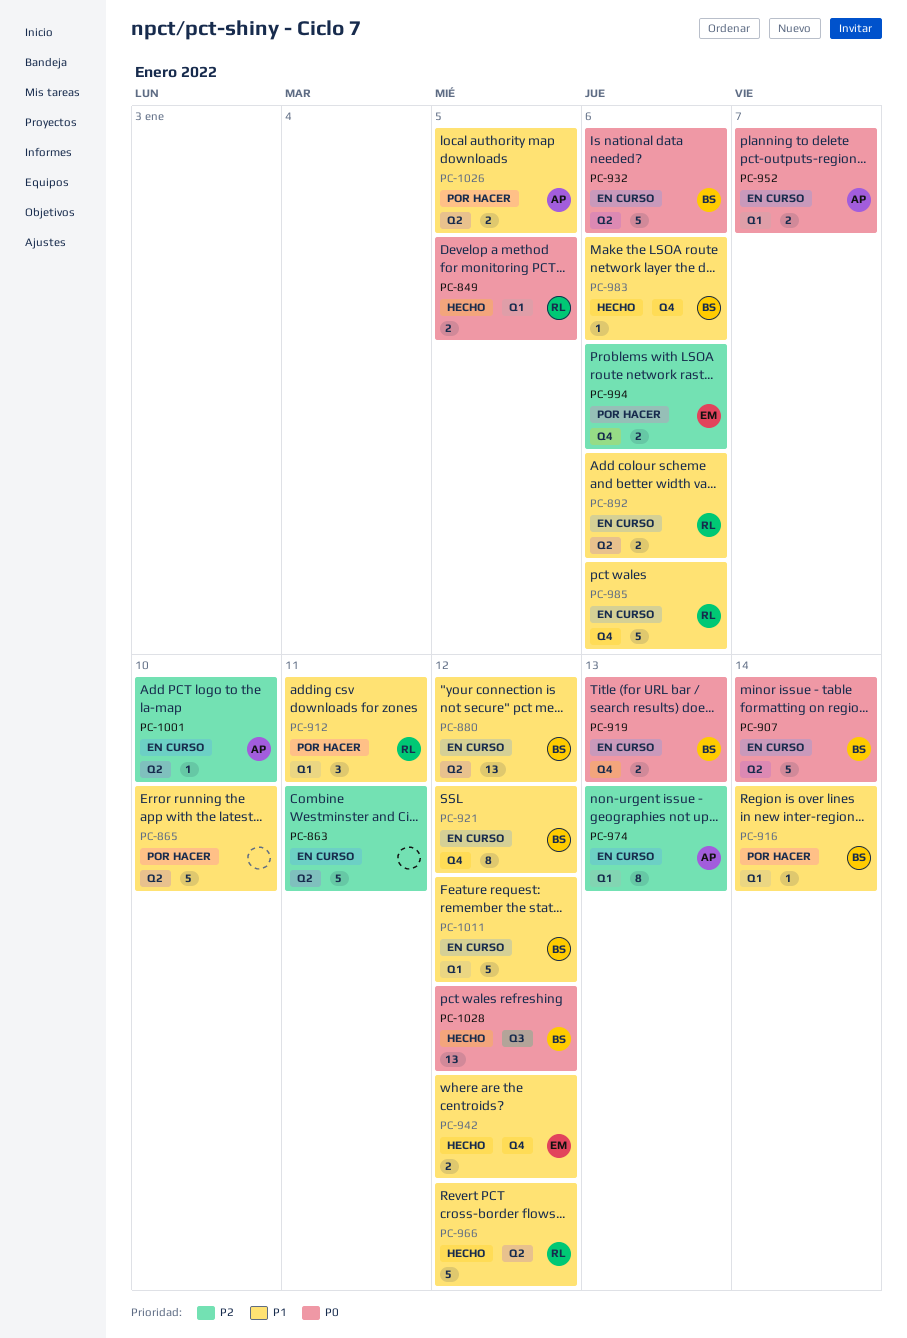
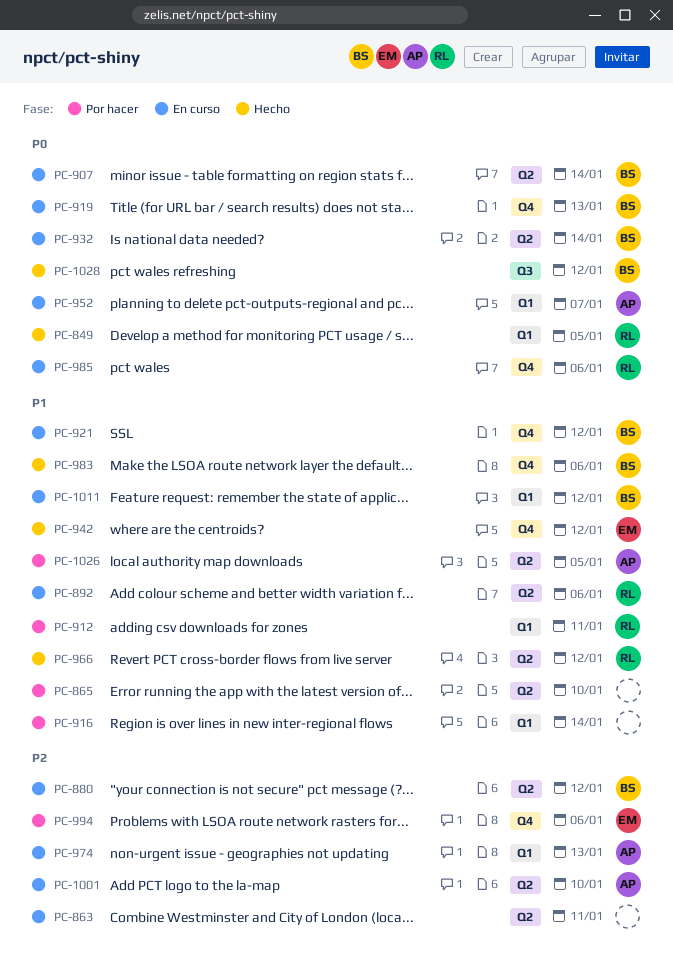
PC-880, priority: P1 -> P2
PC-916, owner: BS -> none
PC-932, due: Jan 6 -> Jan 14
PC-985, priority: P1 -> P0

